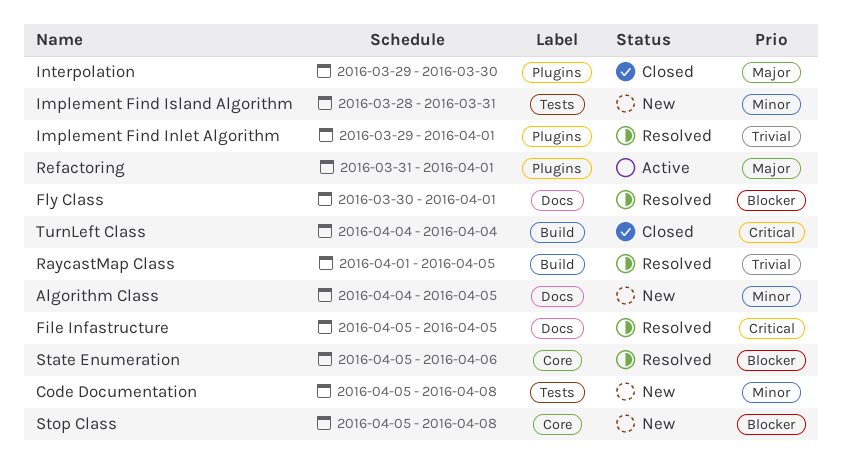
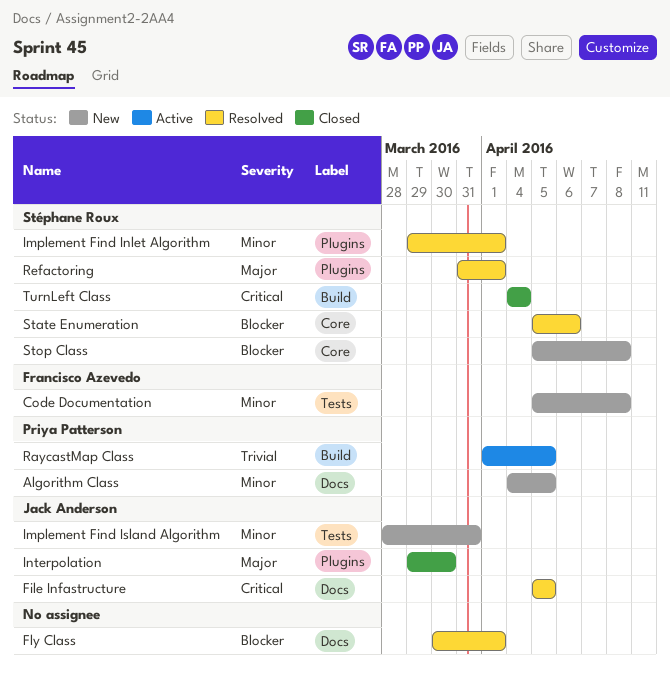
Implement Find Inlet Algorithm, priority: Trivial -> Minor
RaycastMap Class, status: Resolved -> Active
Refactoring, status: Active -> Resolved

